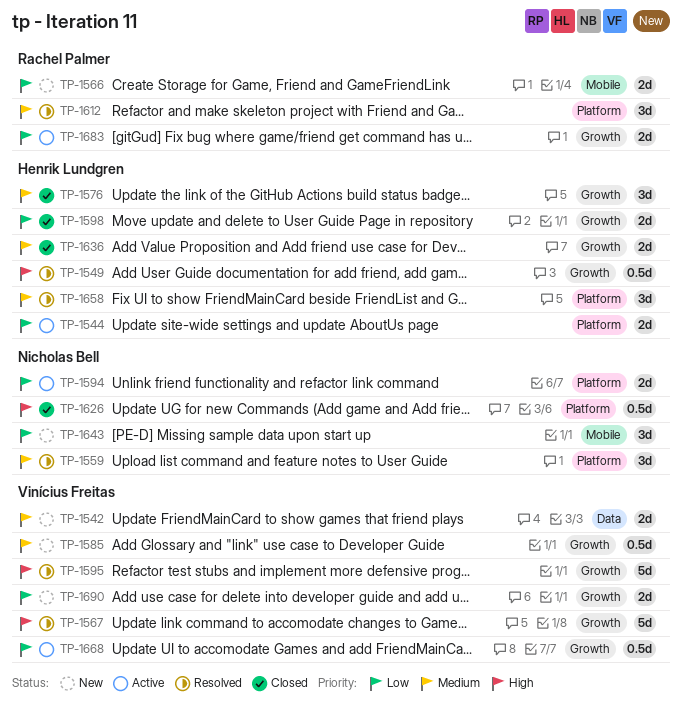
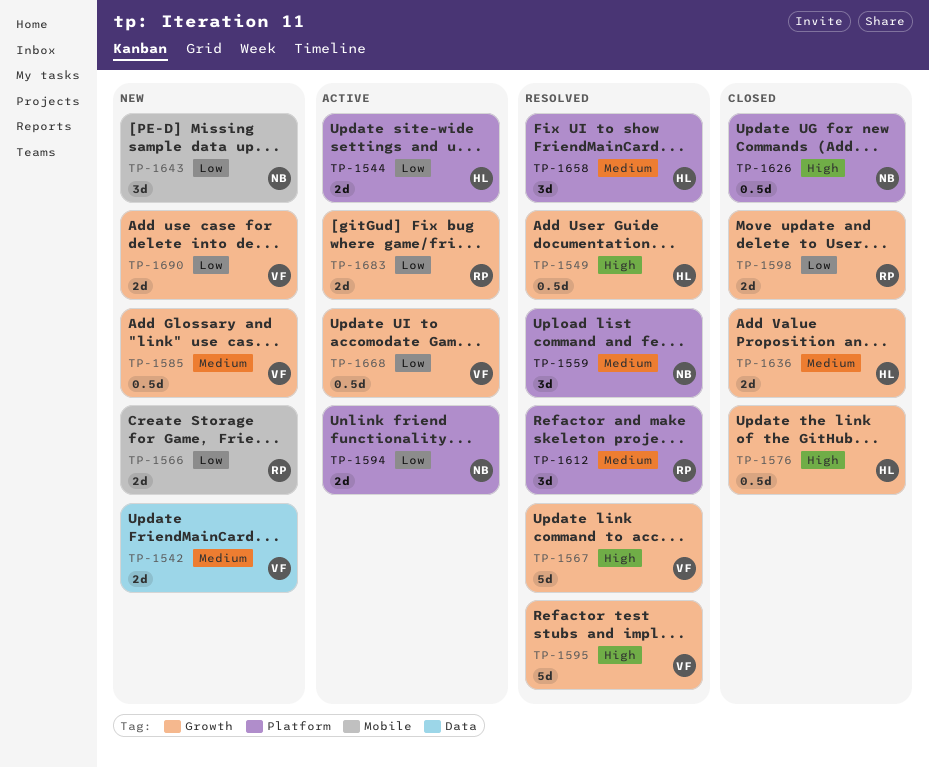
TP-1576, priority: Medium -> High
TP-1576, estimate: 3d -> 0.5d
TP-1598, owner: Henrik Lundgren -> Rachel Palmer

